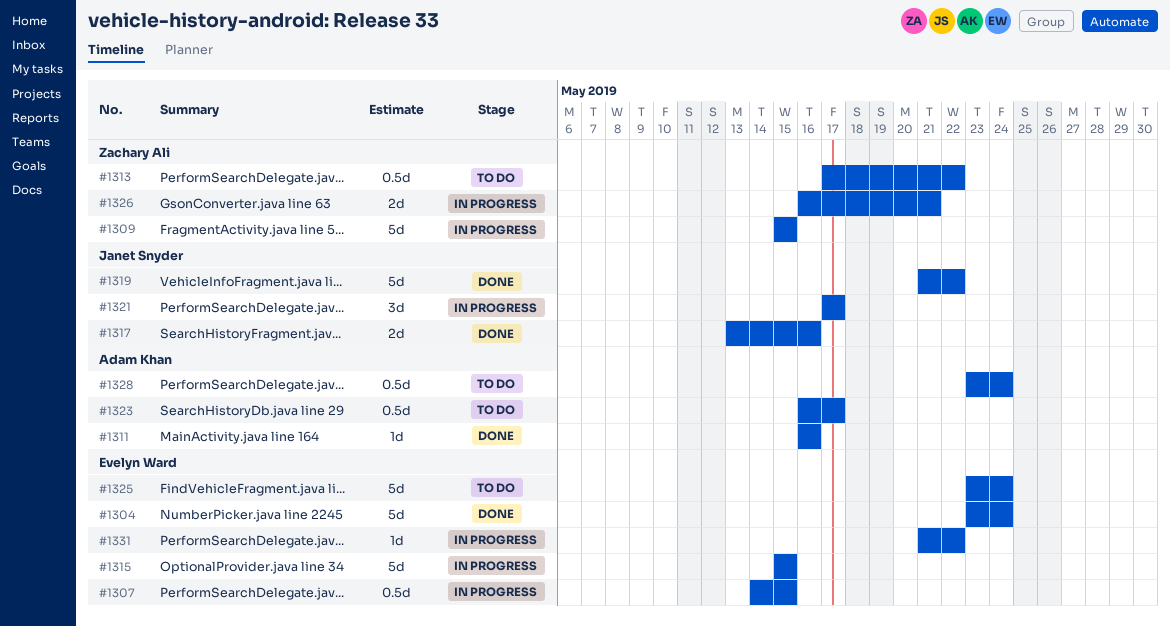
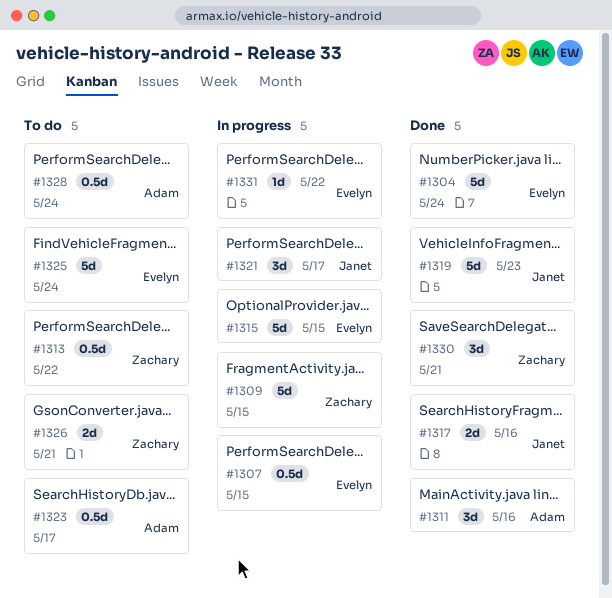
#1311, estimate: 1d -> 3d
#1319, due: May 22 -> May 23
#1326, status: In progress -> To do
#1330: none -> present

